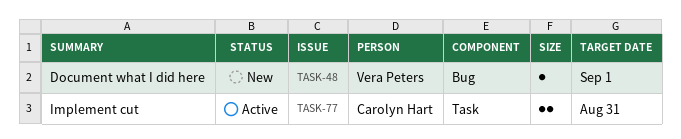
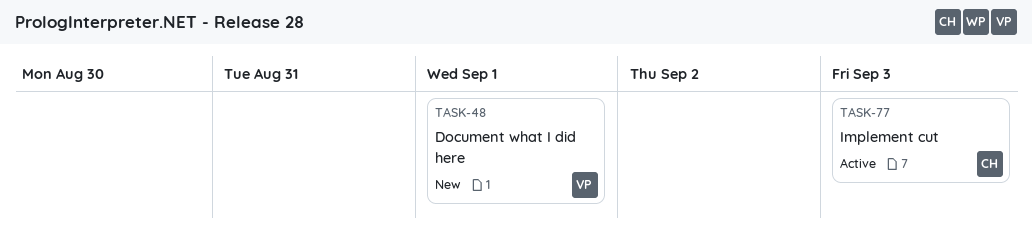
TASK-77, due: Aug 31 -> Sep 3

